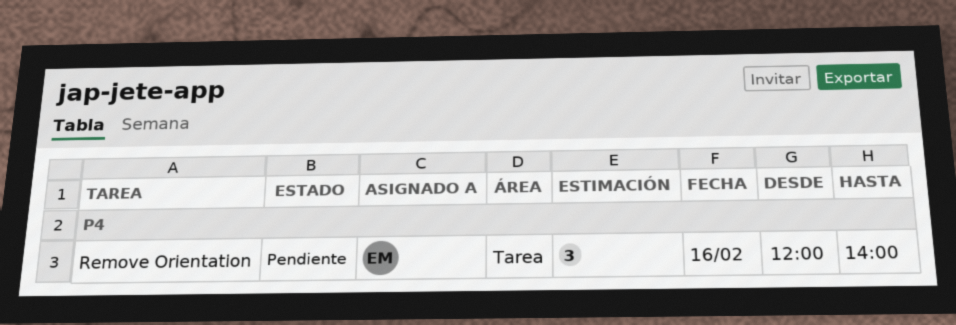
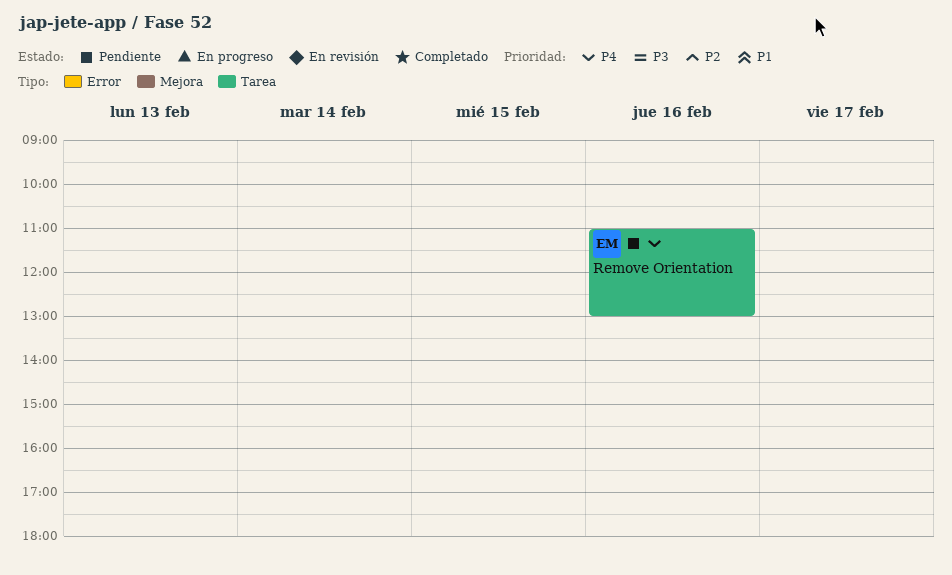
Remove Orientation, begins: 12:00 -> 11:00
Remove Orientation, ends: 14:00 -> 13:00

